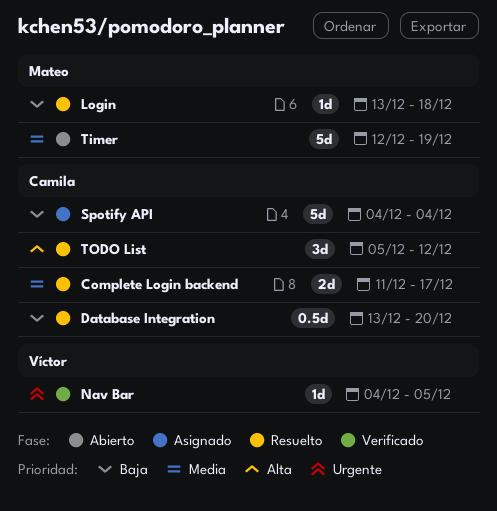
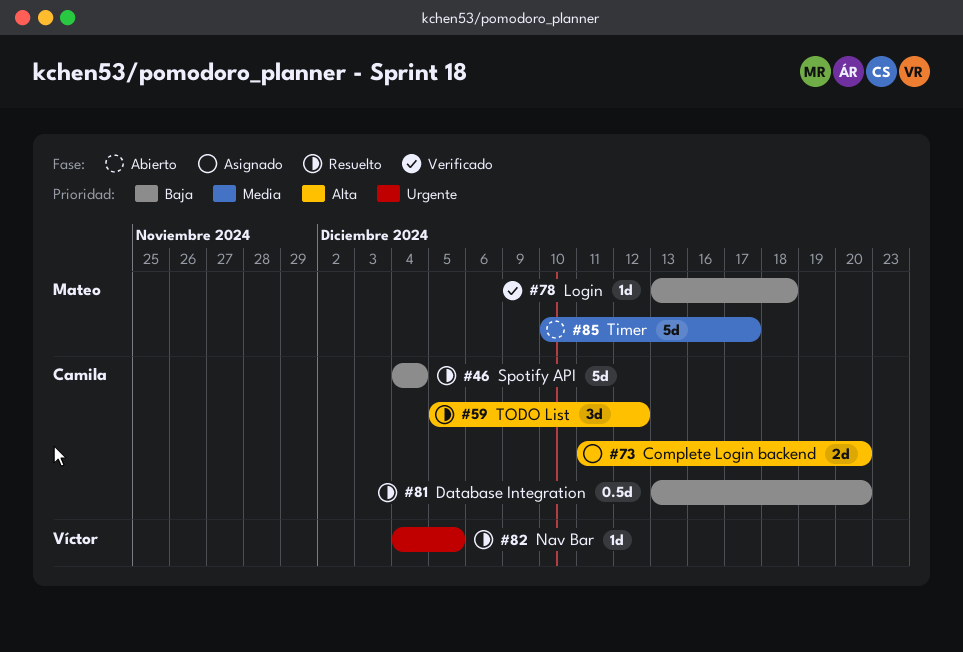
Complete Login backend, status: Resuelto -> Asignado
Complete Login backend, priority: Media -> Alta
Complete Login backend, due: Dec 17 -> Dec 20
Login, status: Resuelto -> Verificado
Nav Bar, status: Verificado -> Resuelto
Spotify API, status: Asignado -> Resuelto
Timer, start: Dec 12 -> Dec 10
Timer, due: Dec 19 -> Dec 17

